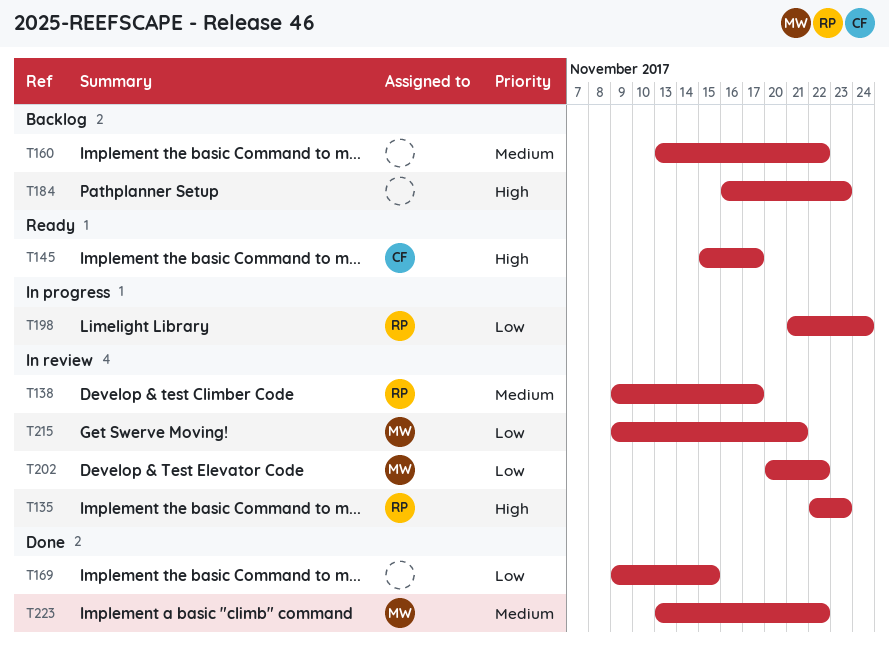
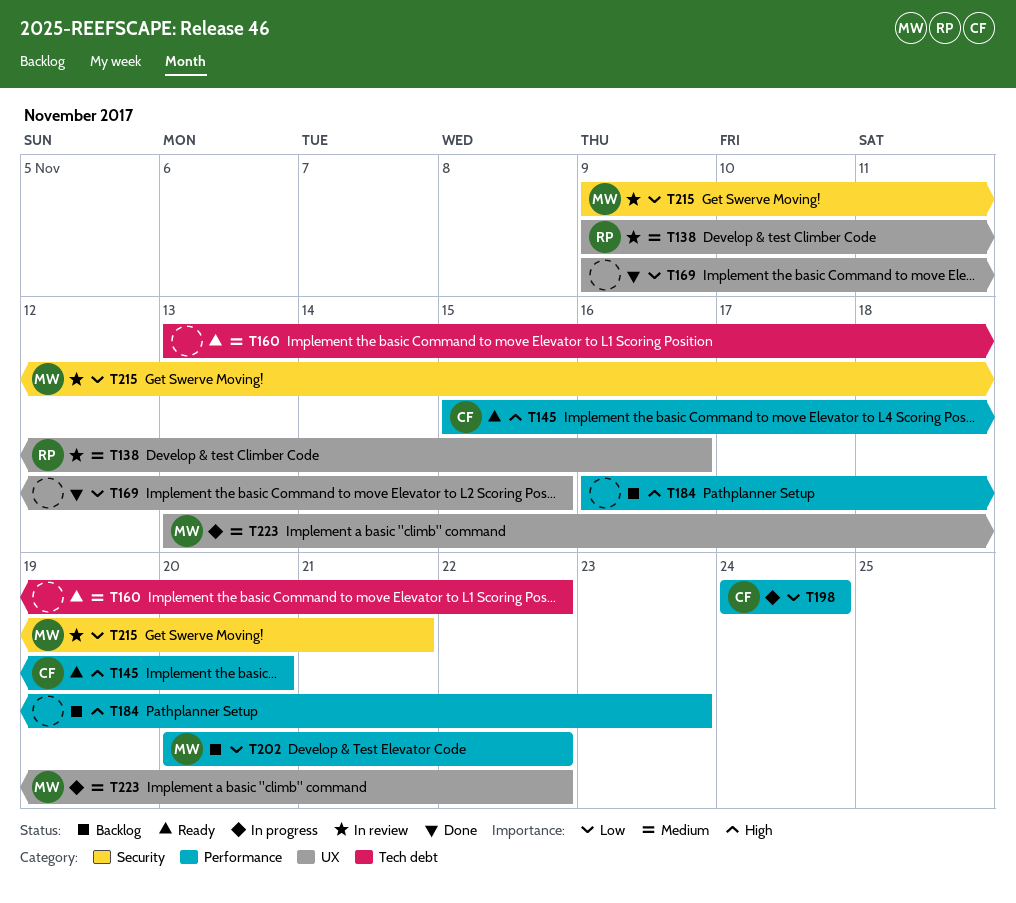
T135: present -> none
T138, due: Nov 17 -> Nov 16
T145, due: Nov 17 -> Nov 20
T160, status: Backlog -> Ready
T198, owner: RP -> CF
T198, start: Nov 21 -> Nov 24
T202, status: In review -> Backlog
T223, status: Done -> In progress

